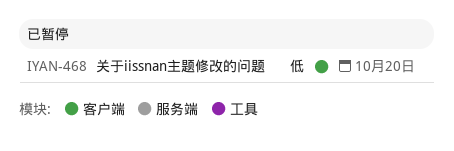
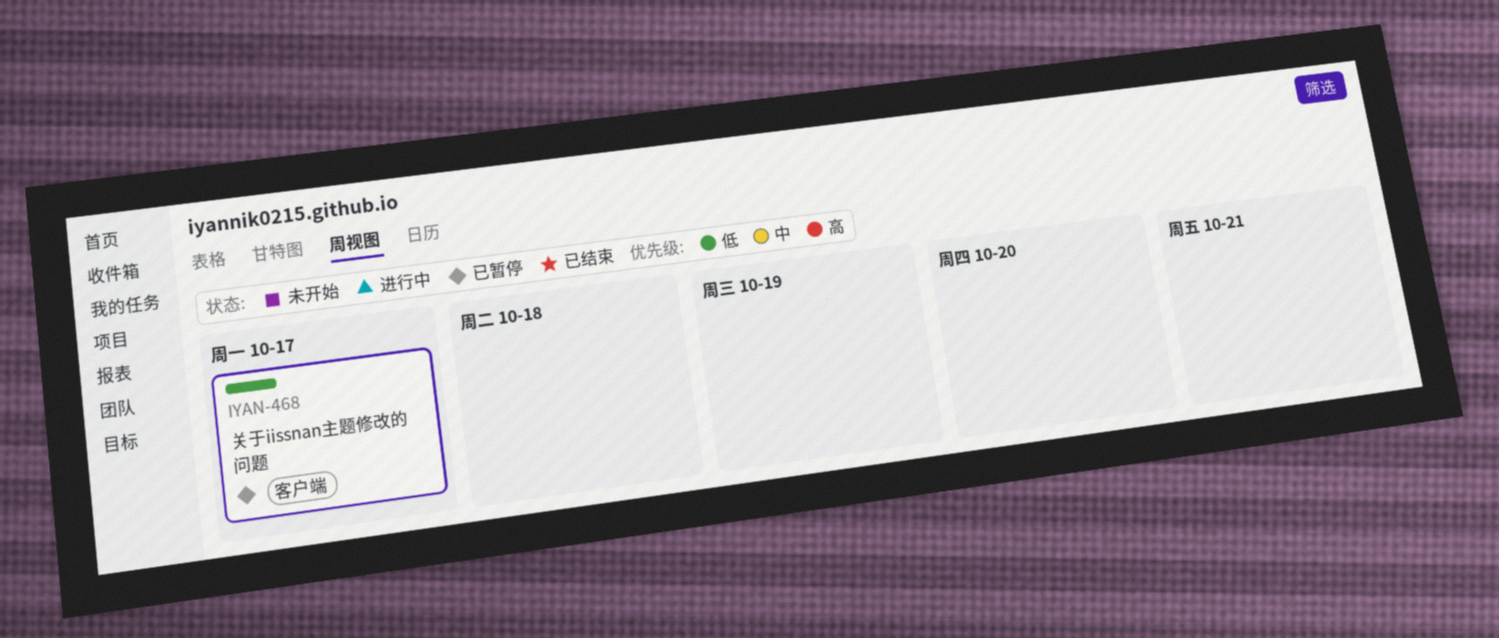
IYAN-468, due: Oct 20 -> Oct 17

